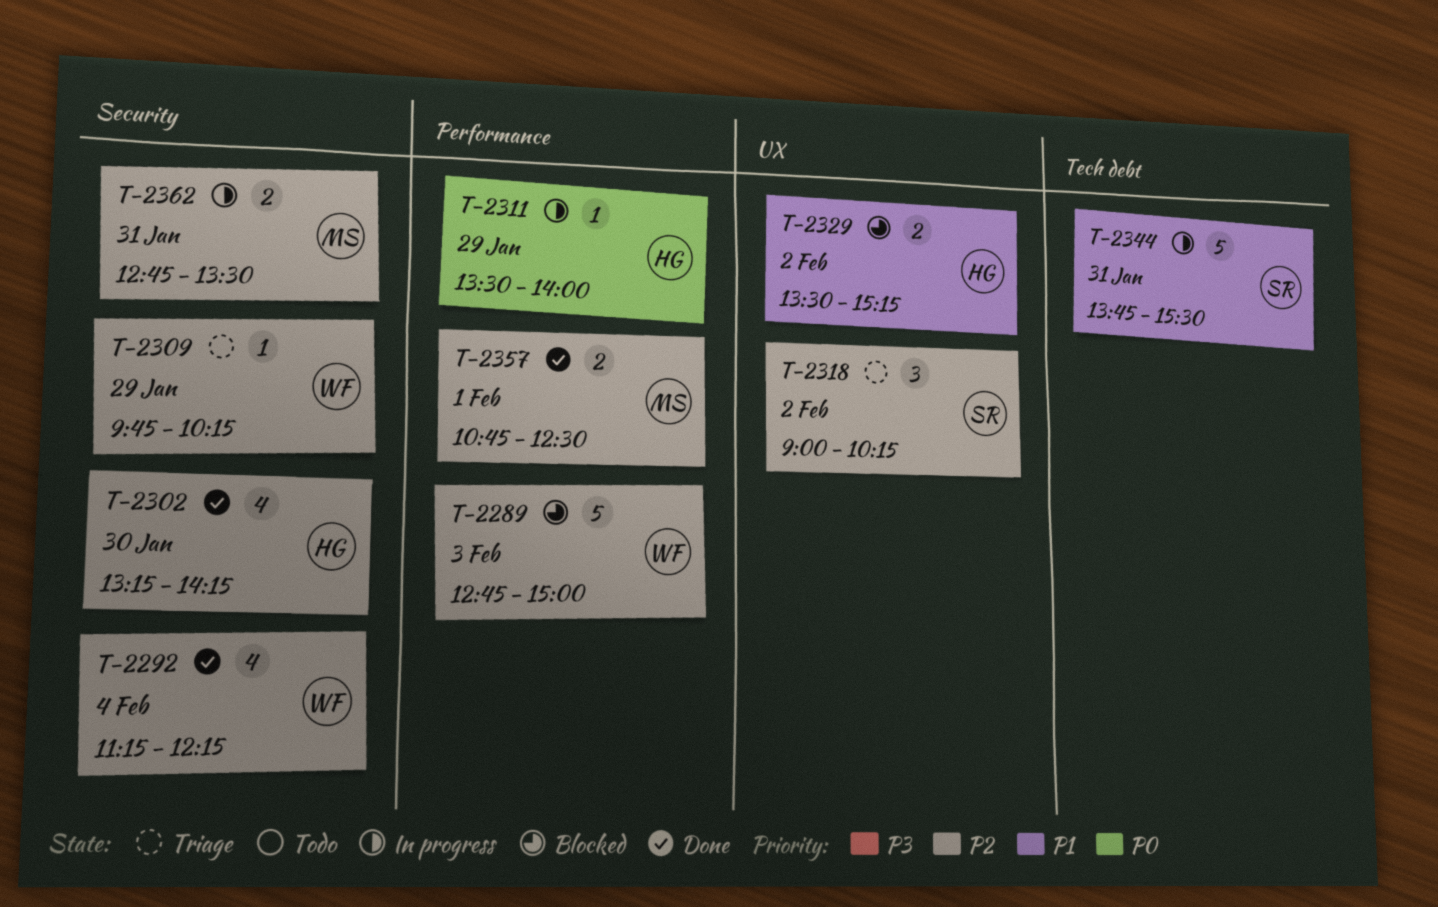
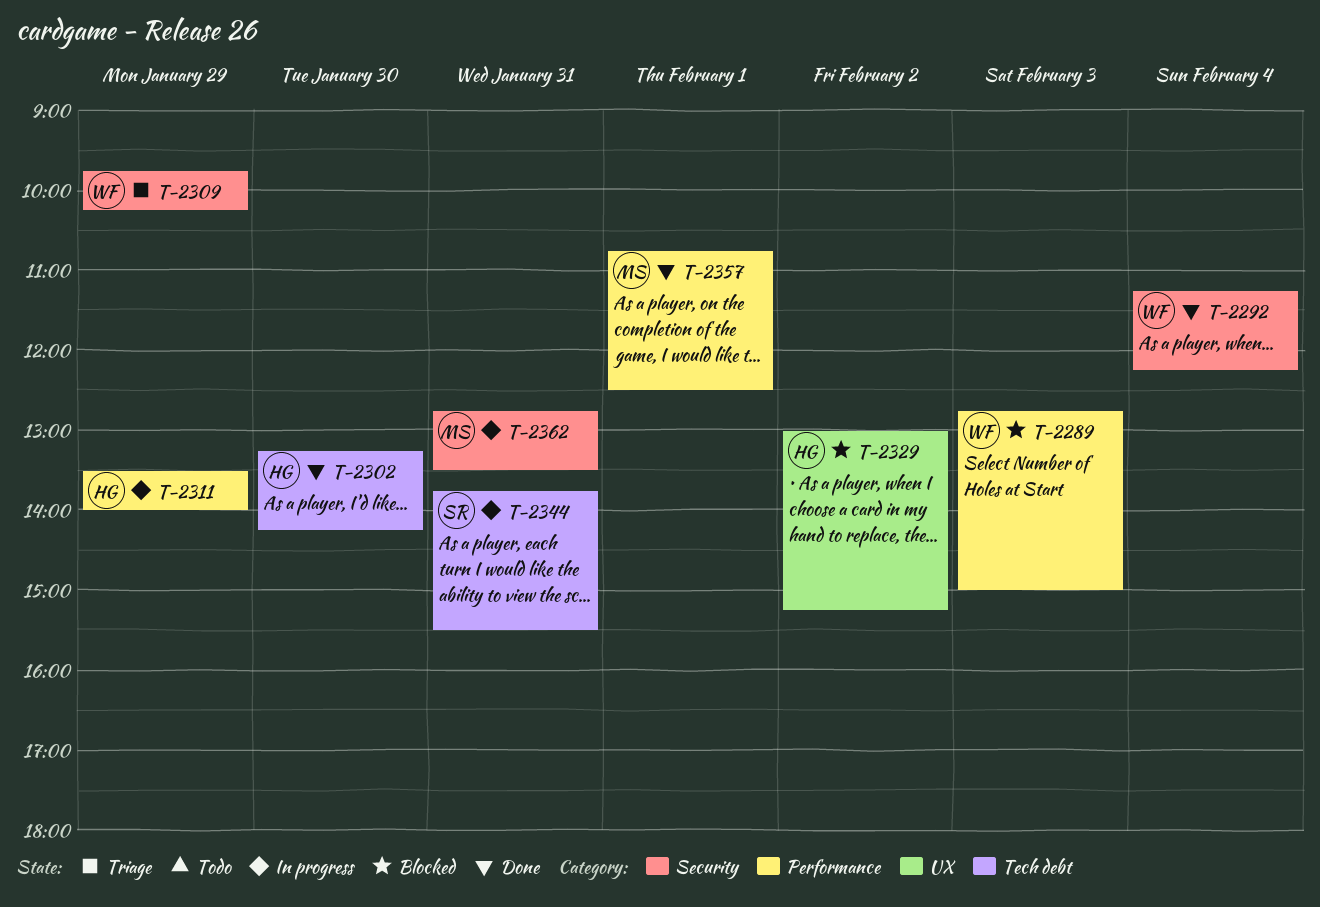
T-2302, label: Security -> Tech debt
T-2318: present -> none
T-2329, begins: 13:30 -> 13:00

